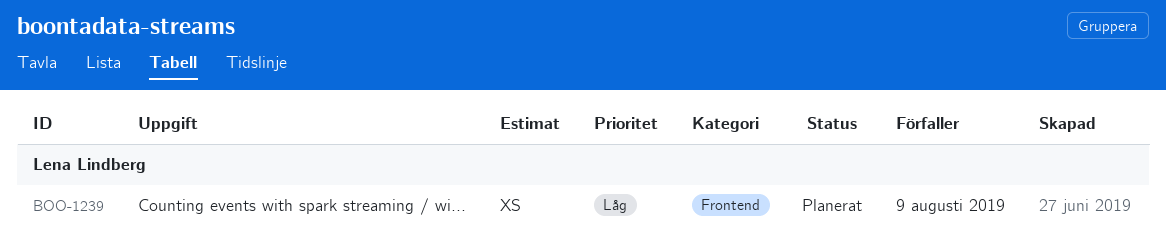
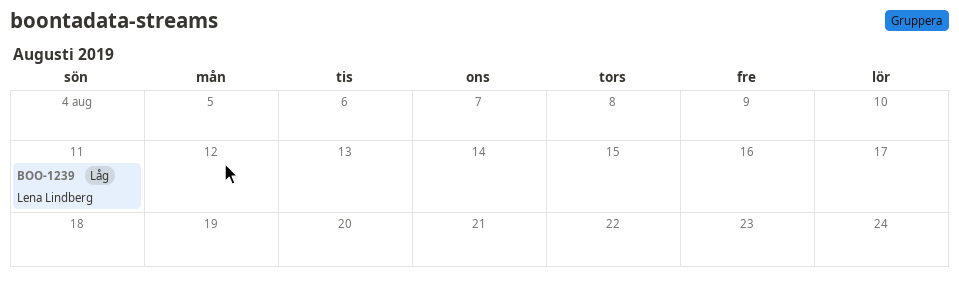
BOO-1239, due: Aug 9 -> Aug 11

